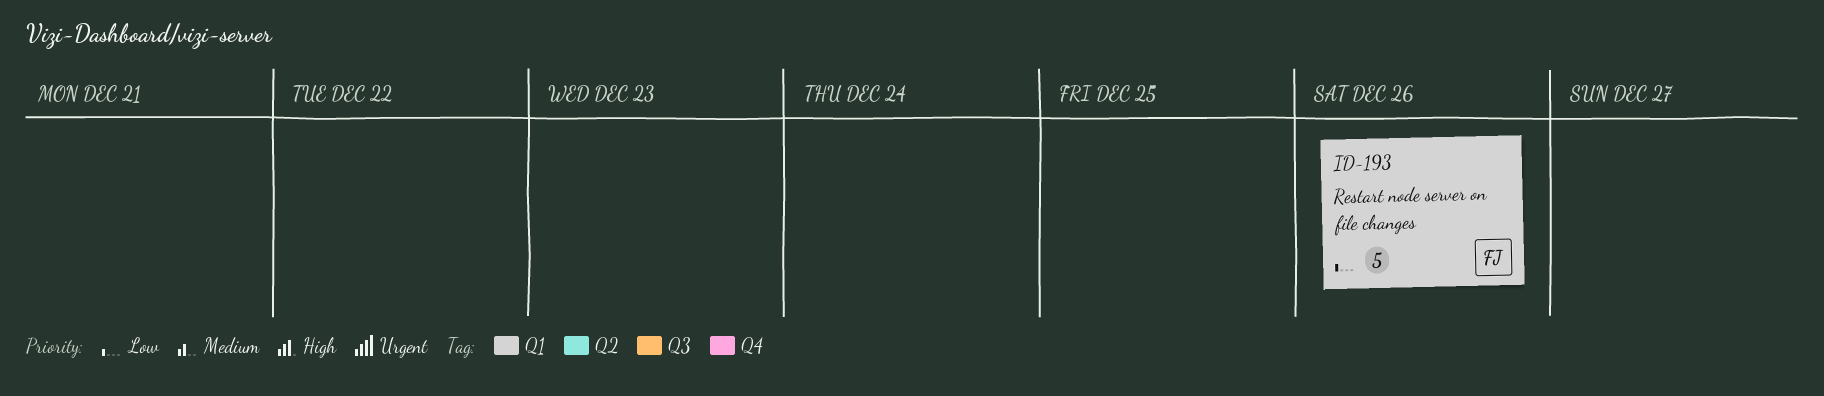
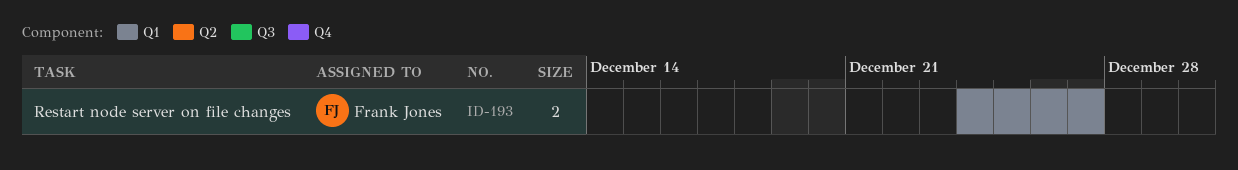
ID-193, estimate: 5 -> 2
ID-193, due: Dec 26 -> Dec 27

